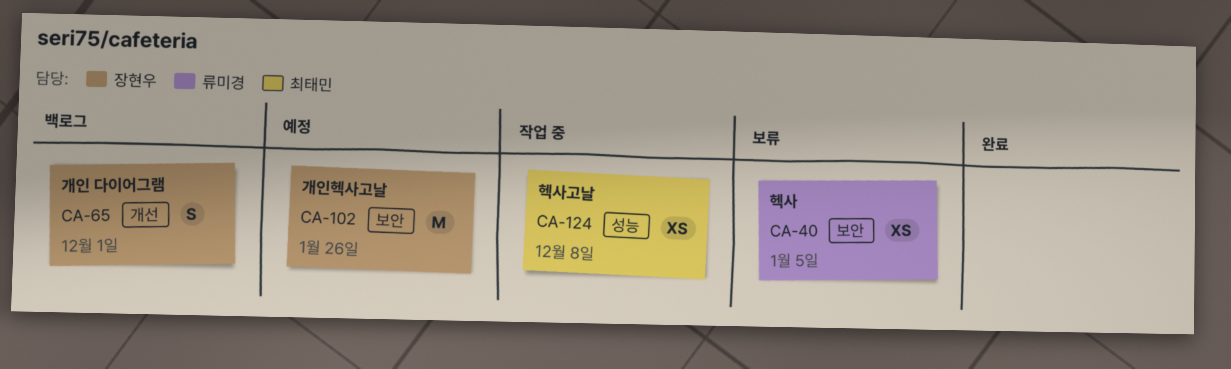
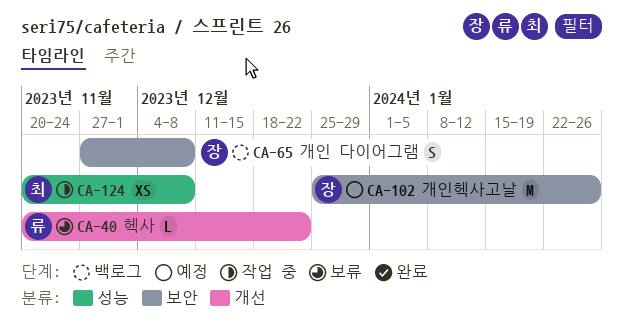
CA-40, label: 보안 -> 개선
CA-40, estimate: XS -> L
CA-40, due: Jan 5 -> Dec 22
CA-65, label: 개선 -> 보안
CA-65, due: Dec 1 -> Dec 8

